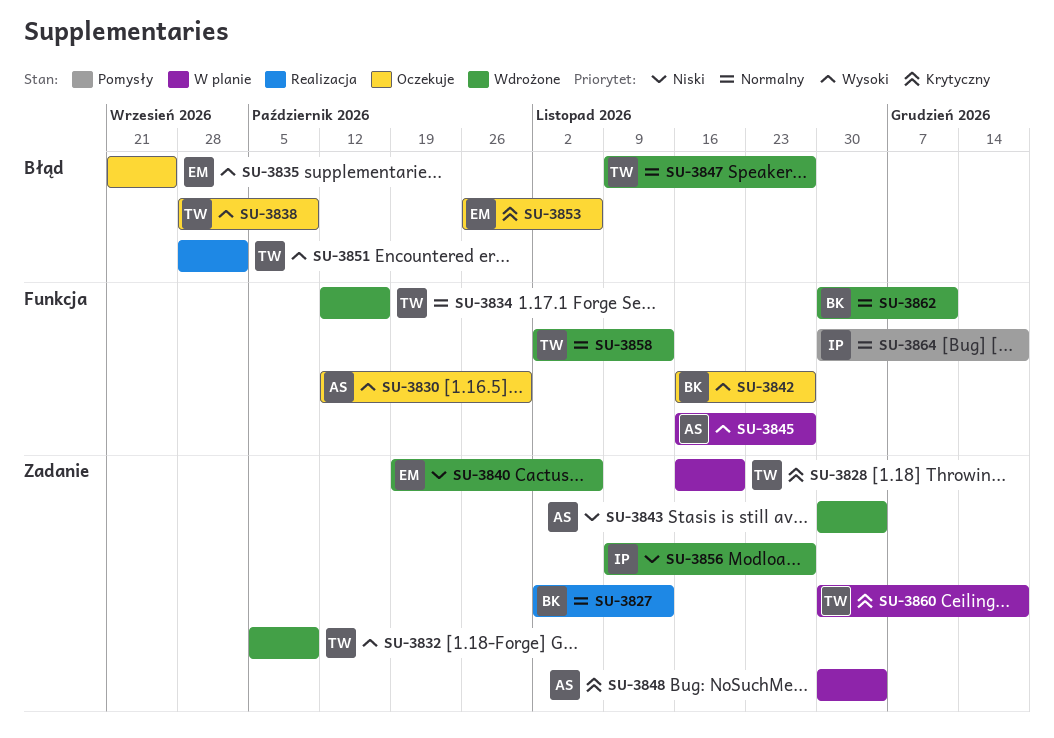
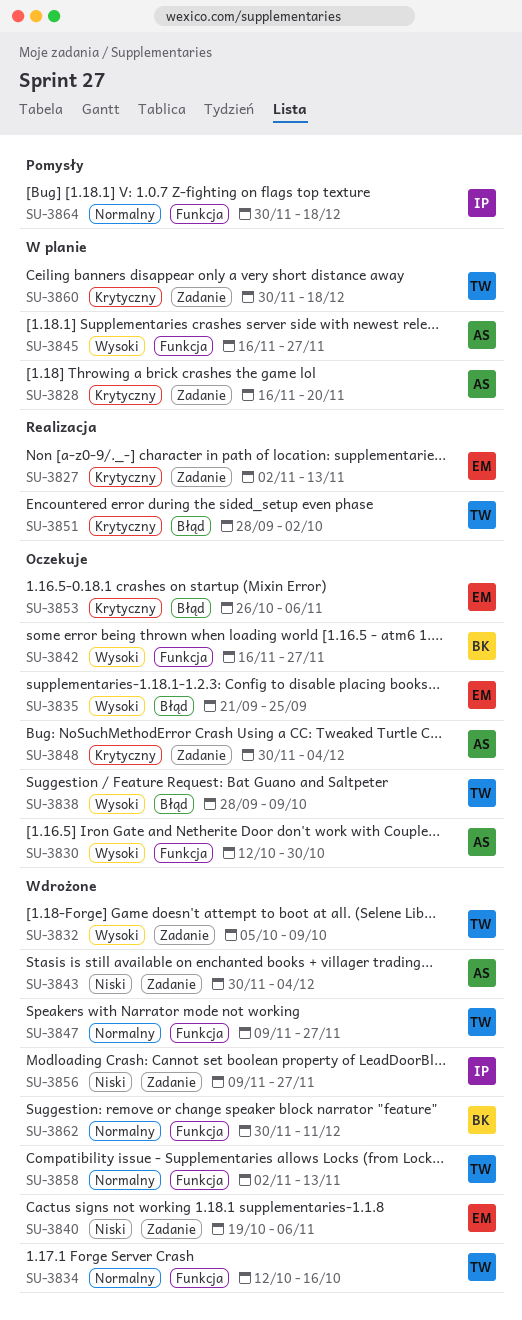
SU-3827, owner: BK -> EM
SU-3827, priority: Normalny -> Krytyczny
SU-3828, owner: TW -> AS
SU-3847, label: Błąd -> Funkcja
SU-3848, status: W planie -> Oczekuje
SU-3851, priority: Wysoki -> Krytyczny

